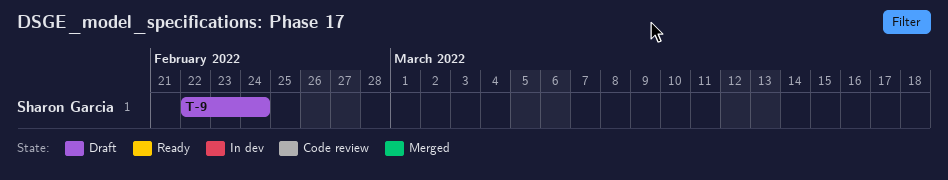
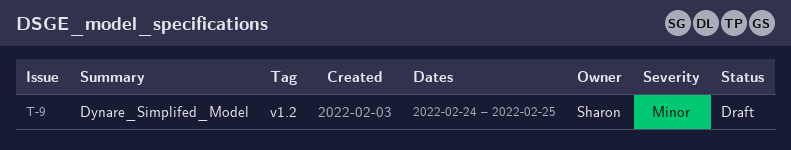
T-9, start: Feb 22 -> Feb 24
T-9, due: Feb 24 -> Feb 25

